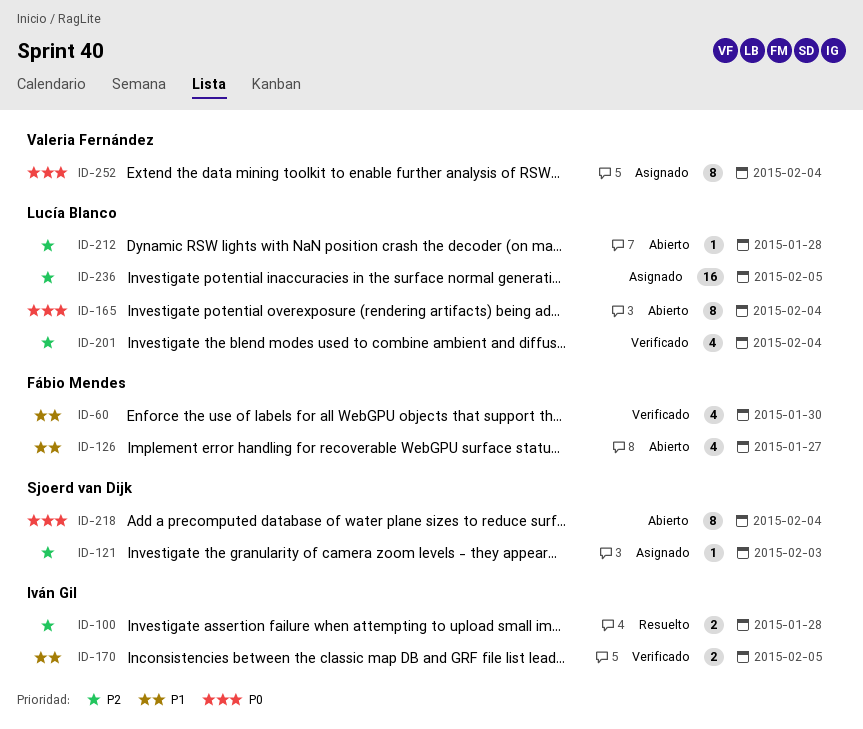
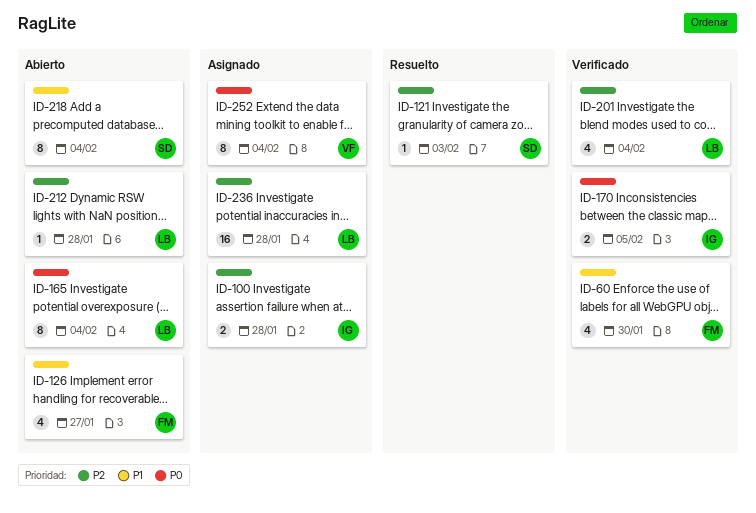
ID-100, status: Resuelto -> Asignado
ID-121, status: Asignado -> Resuelto
ID-170, priority: P1 -> P0
ID-218, priority: P0 -> P1
ID-236, due: Feb 5 -> Jan 28

